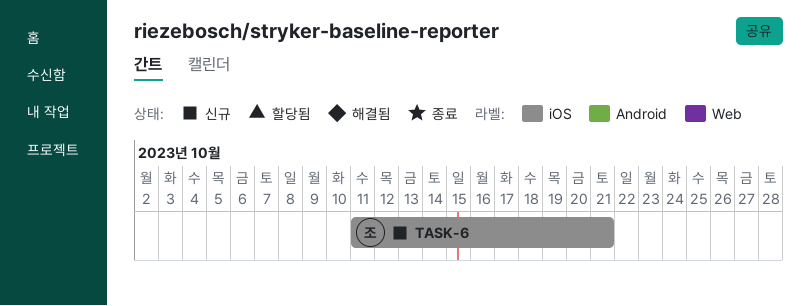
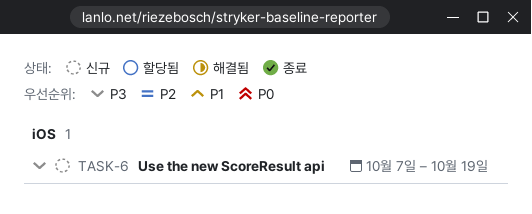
TASK-6, start: Oct 11 -> Oct 7
TASK-6, due: Oct 21 -> Oct 19

